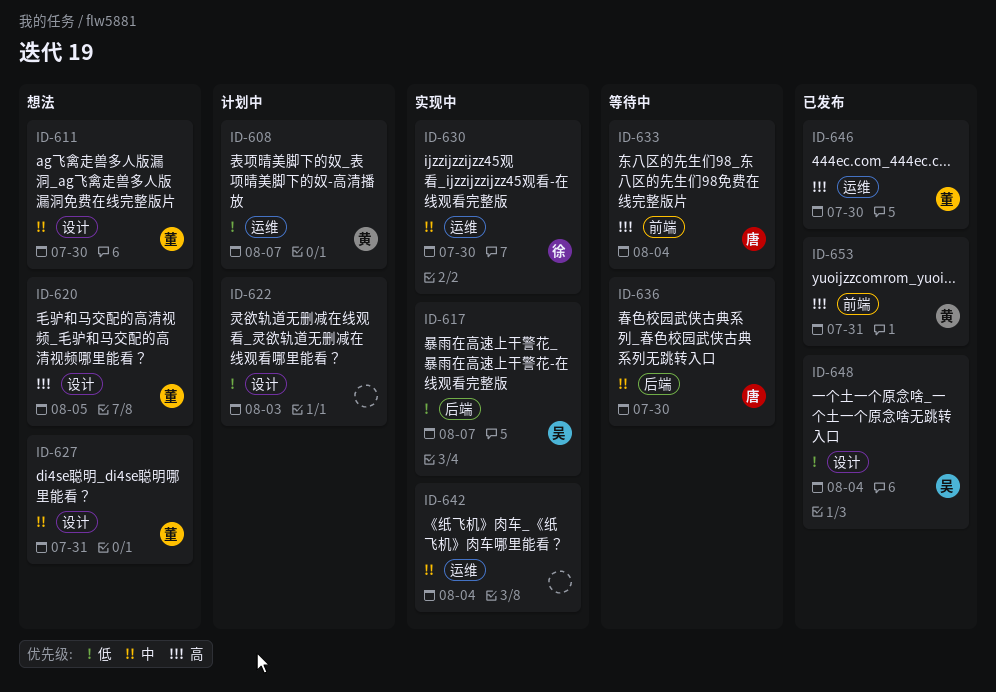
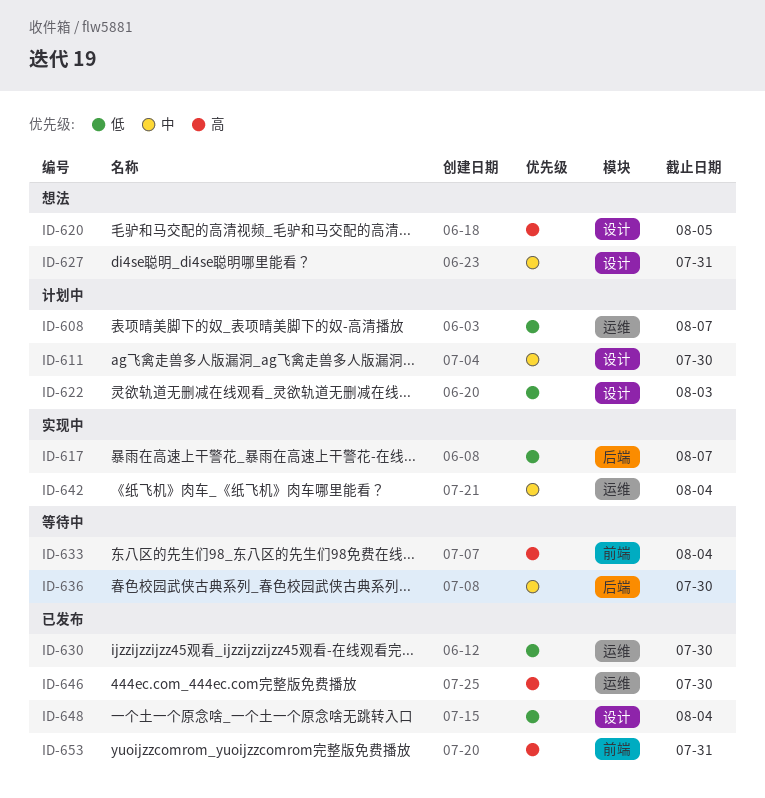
ID-611, status: 想法 -> 计划中
ID-630, status: 实现中 -> 已发布
ID-630, priority: 中 -> 低

